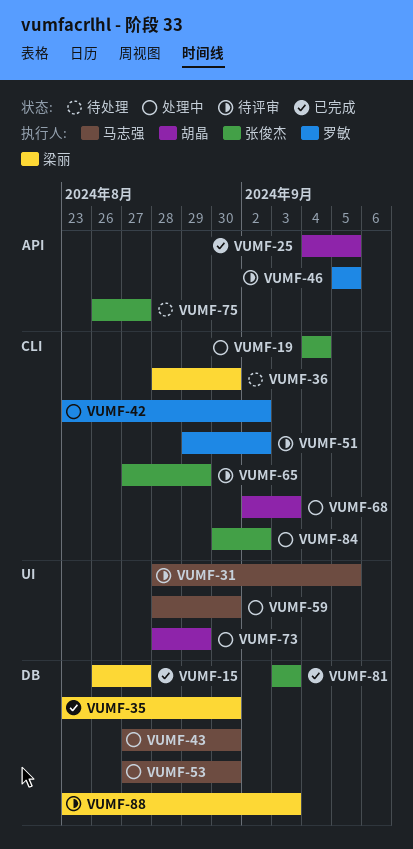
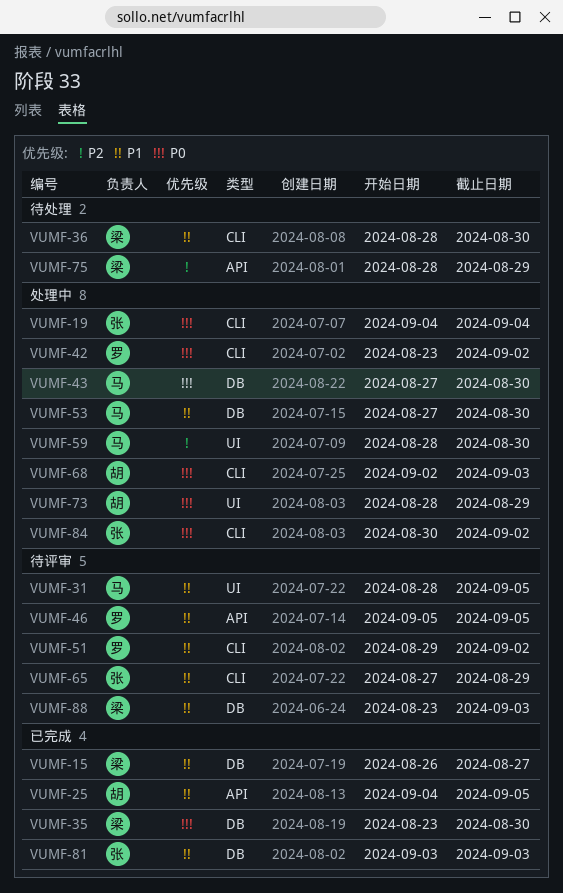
VUMF-75, owner: 张俊杰 -> 梁丽
VUMF-75, start: Aug 26 -> Aug 28
VUMF-75, due: Aug 27 -> Aug 29

